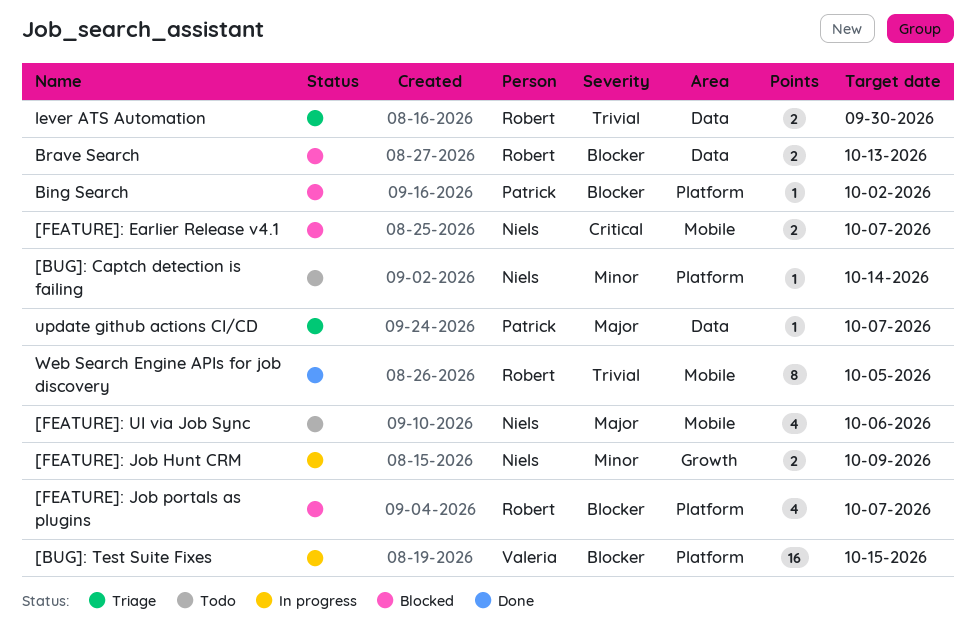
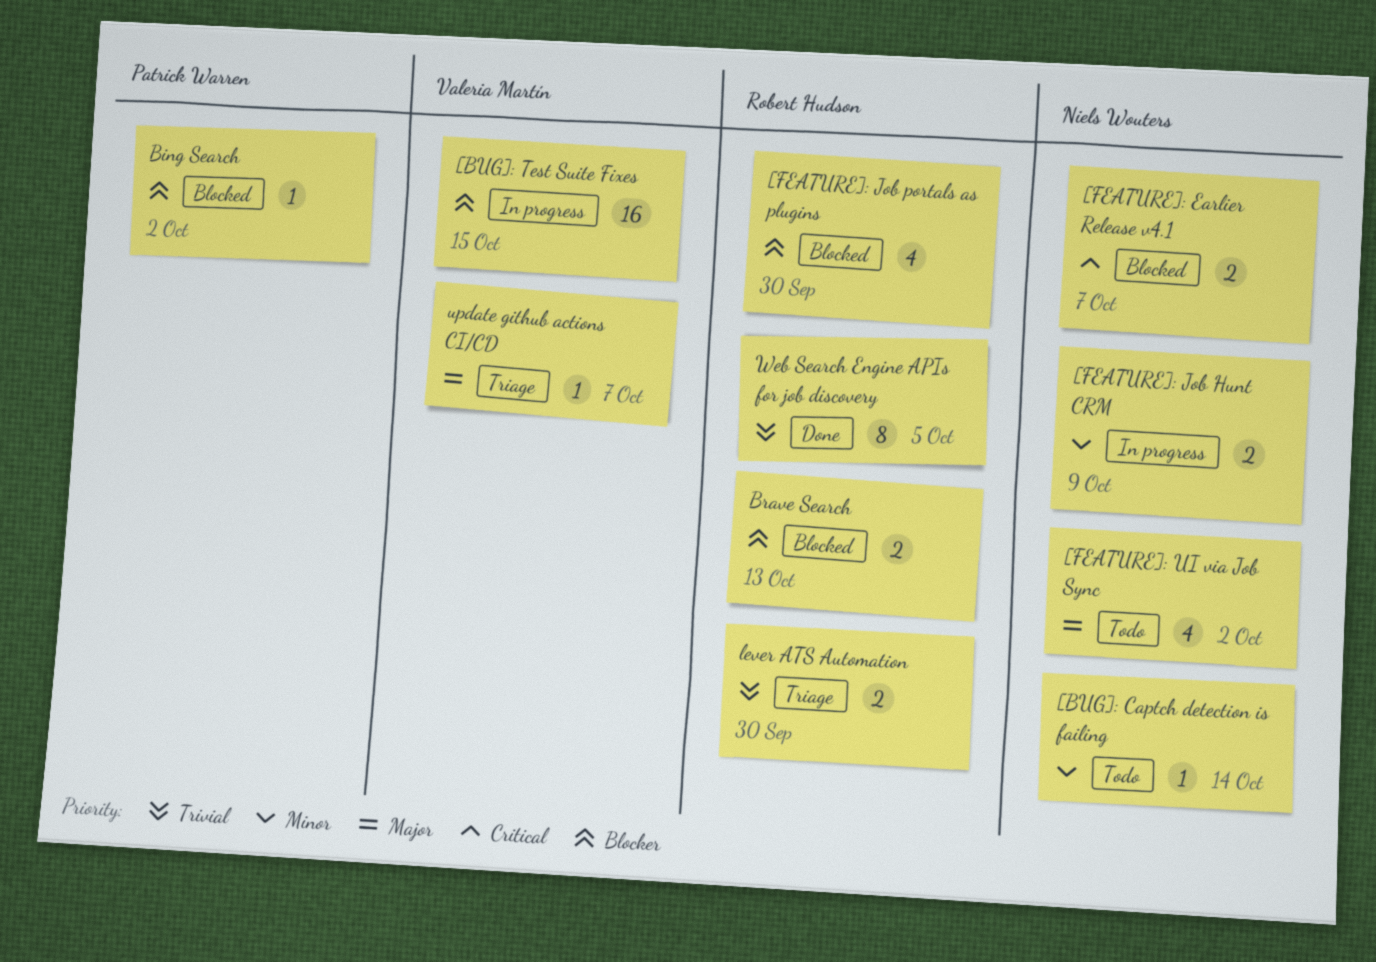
[FEATURE]: Job portals as plugins, due: Oct 7 -> Sep 30
[FEATURE]: UI via Job Sync, due: Oct 6 -> Oct 2
update github actions CI/CD, owner: Patrick Warren -> Valeria Martín

